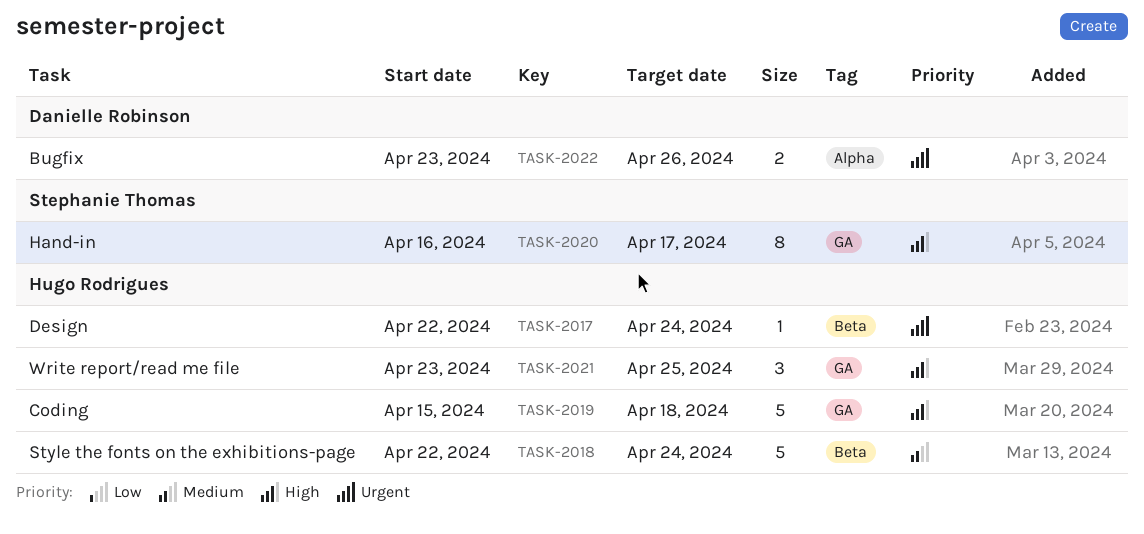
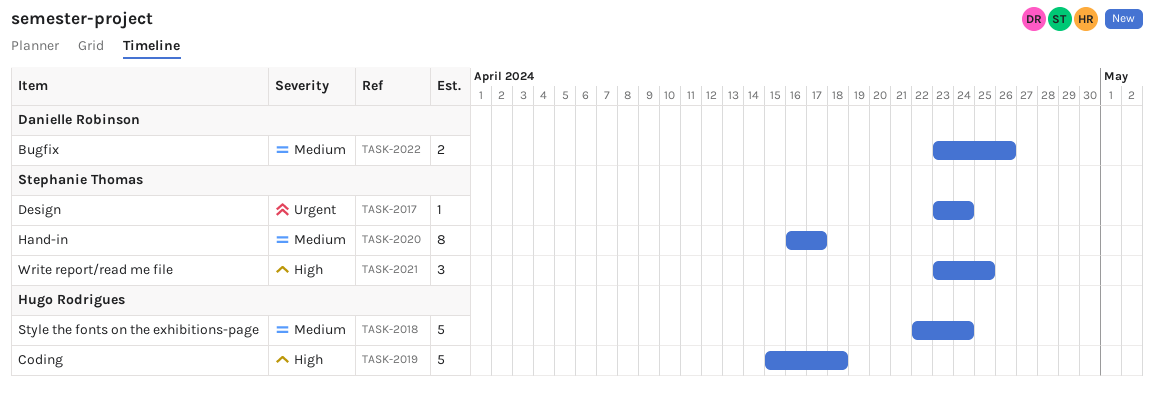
TASK-2017, owner: Hugo Rodrigues -> Stephanie Thomas
TASK-2017, start: Apr 22 -> Apr 23
TASK-2020, priority: High -> Medium
TASK-2021, owner: Hugo Rodrigues -> Stephanie Thomas
TASK-2022, priority: Urgent -> Medium

